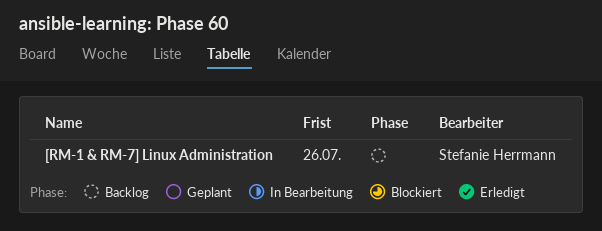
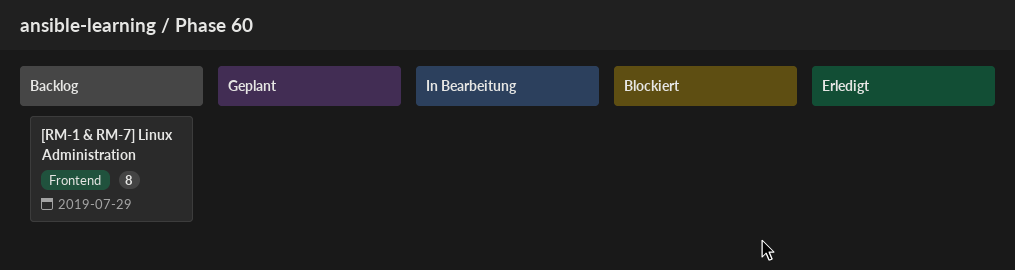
[RM-1 & RM-7] Linux Administration, due: Jul 26 -> Jul 29

